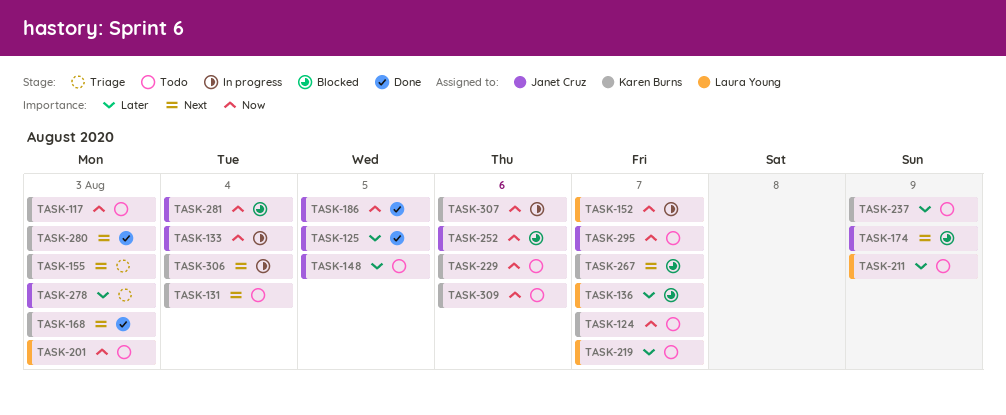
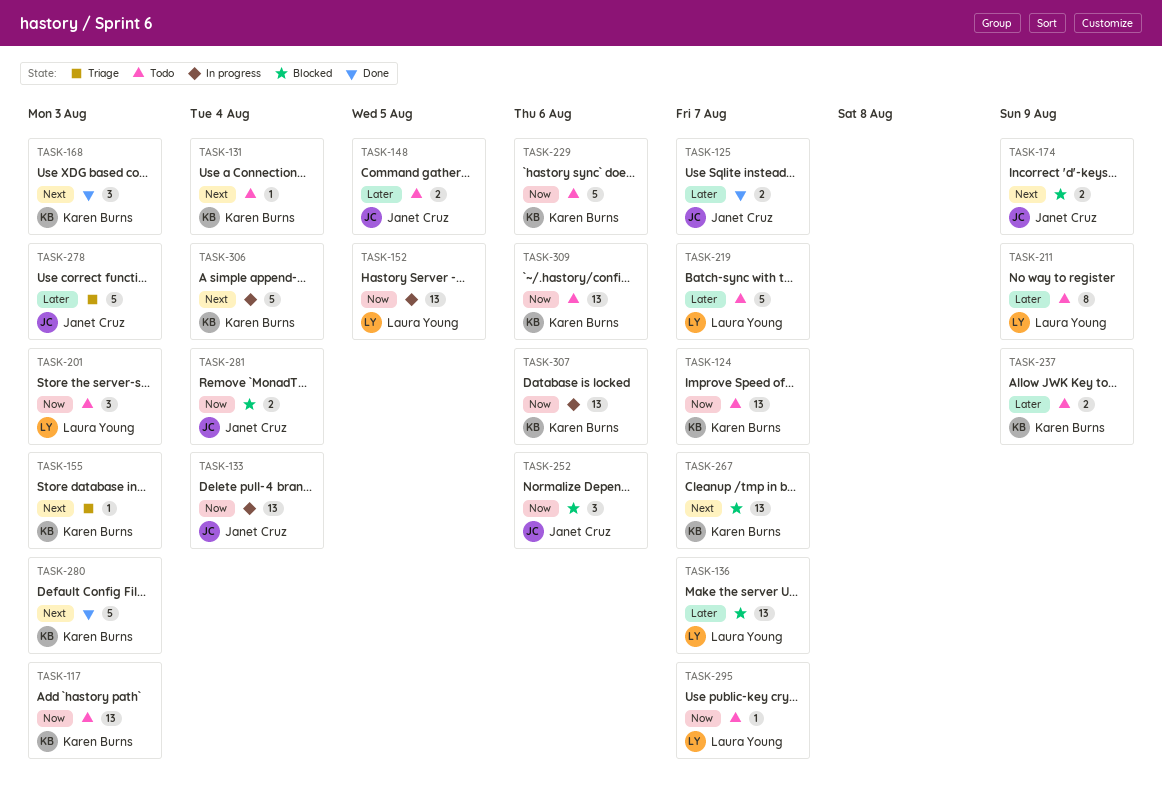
TASK-125, due: Aug 5 -> Aug 7
TASK-152, due: Aug 7 -> Aug 5
TASK-186: present -> none
TASK-295, owner: Janet Cruz -> Laura Young

